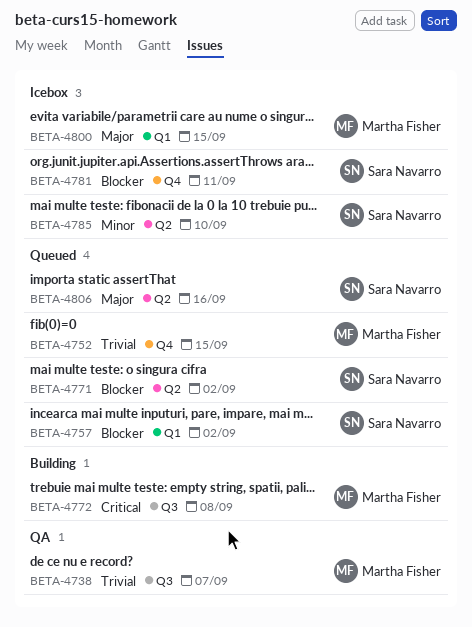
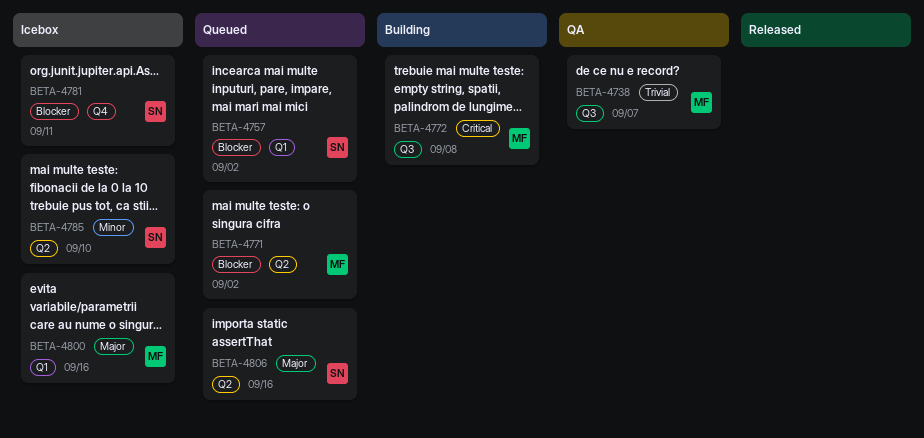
BETA-4752: present -> none
BETA-4771, owner: Sara Navarro -> Martha Fisher
BETA-4800, due: Sep 15 -> Sep 16

